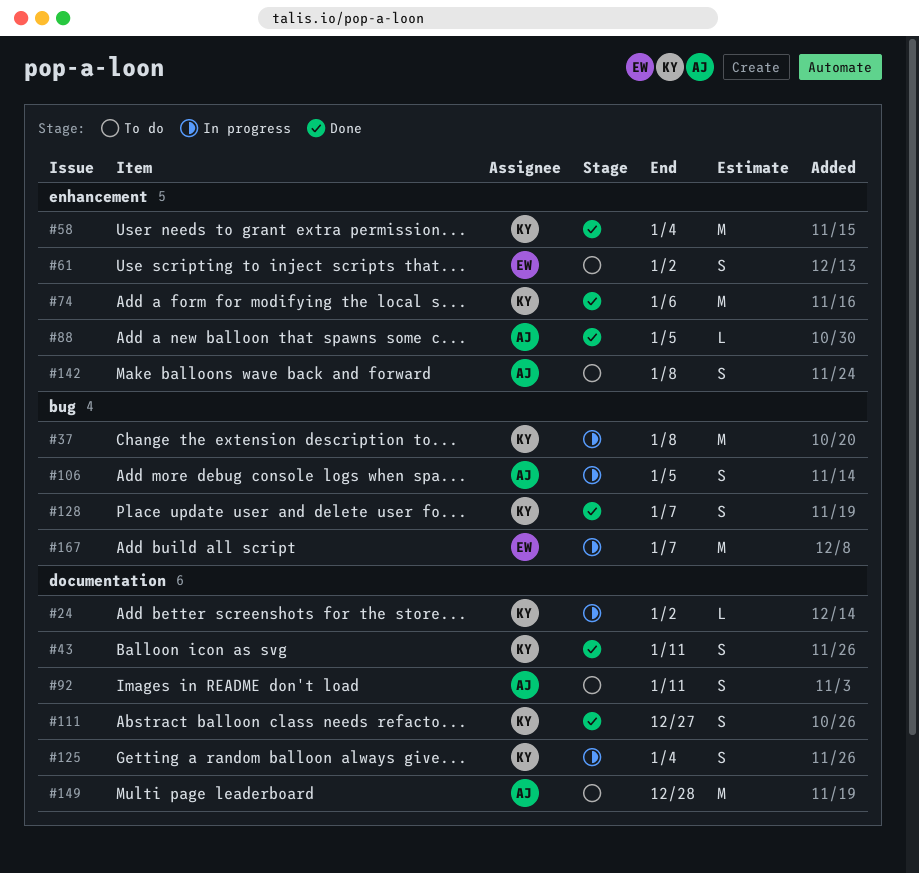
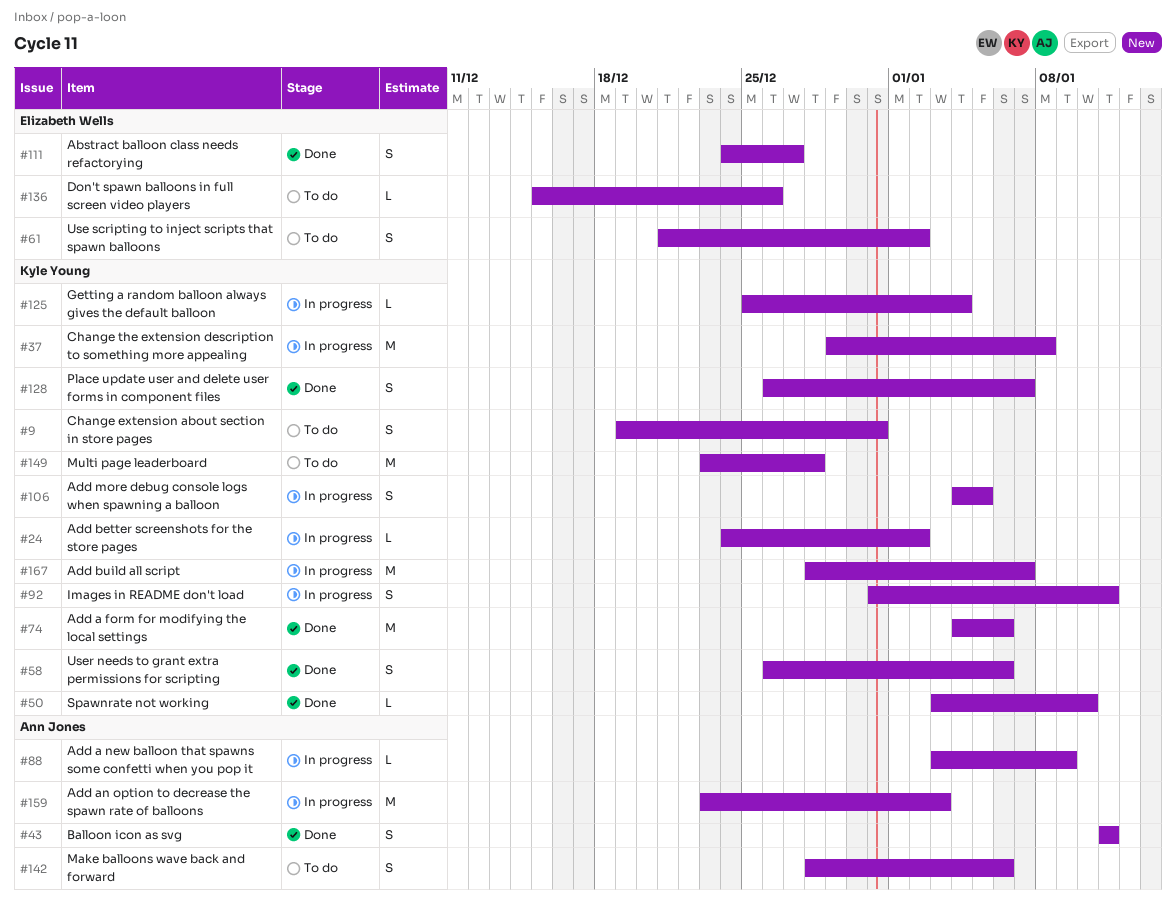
#9: none -> present
#43, owner: Kyle Young -> Ann Jones
#50: none -> present
#58, estimate: M -> S
#58, due: Jan 4 -> Jan 6
#88, status: Done -> In progress
#88, due: Jan 5 -> Jan 9
#92, status: To do -> In progress
#92, owner: Ann Jones -> Kyle Young
#106, owner: Ann Jones -> Kyle Young
#111, owner: Kyle Young -> Elizabeth Wells
#125, estimate: S -> L
#136: none -> present
#142, due: Jan 8 -> Jan 6
#149, owner: Ann Jones -> Kyle Young
#159: none -> present
#167, owner: Elizabeth Wells -> Kyle Young

